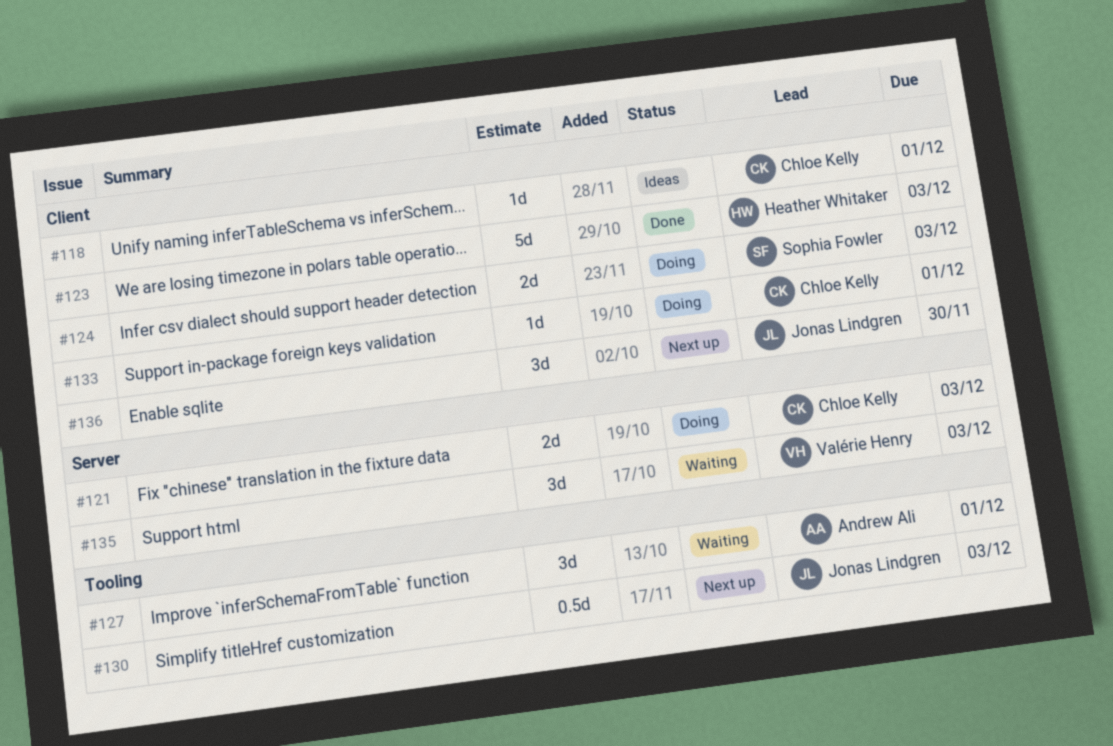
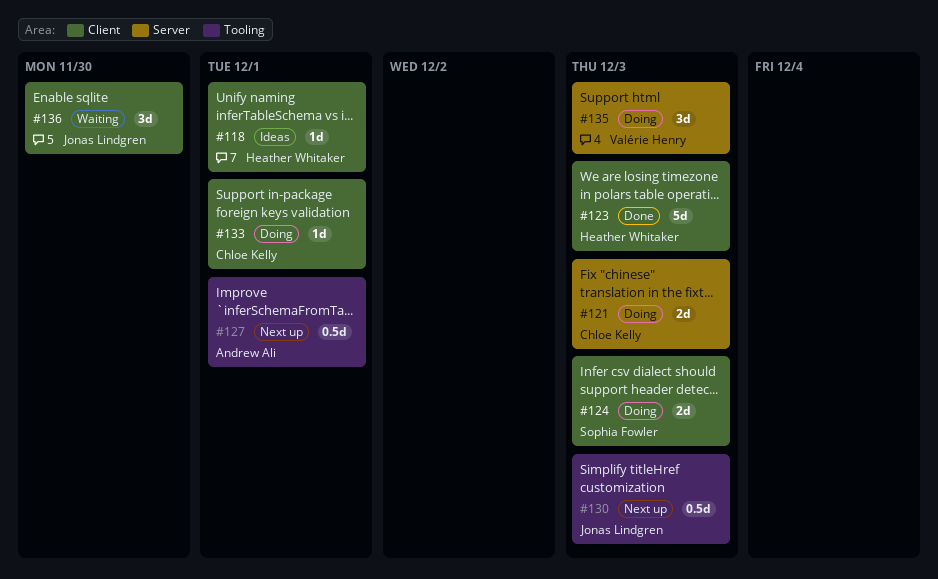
#118, owner: Chloe Kelly -> Heather Whitaker
#127, status: Waiting -> Next up
#127, estimate: 3d -> 0.5d
#135, status: Waiting -> Doing
#136, status: Next up -> Waiting

